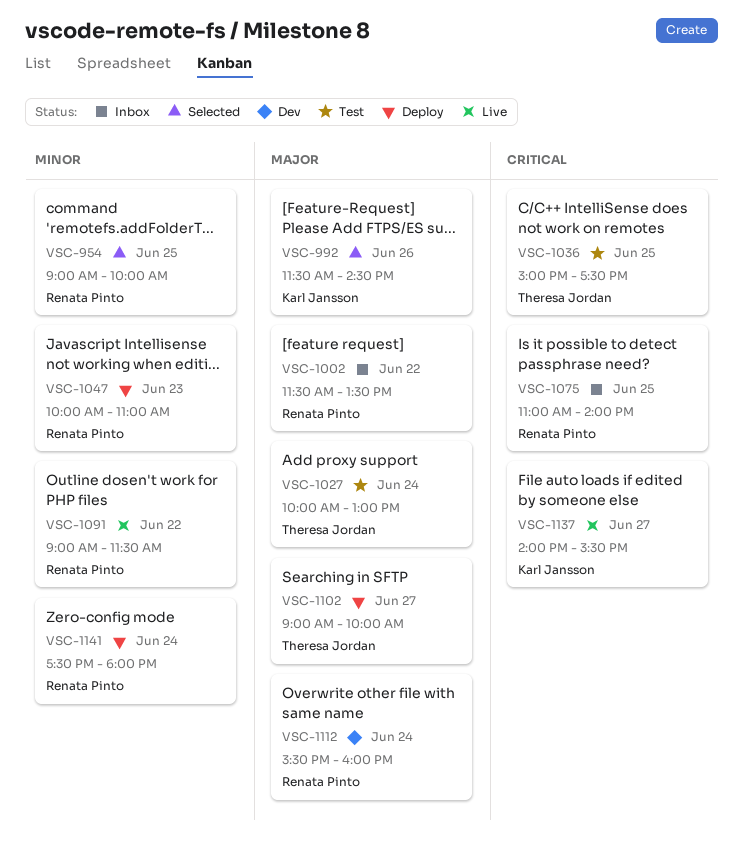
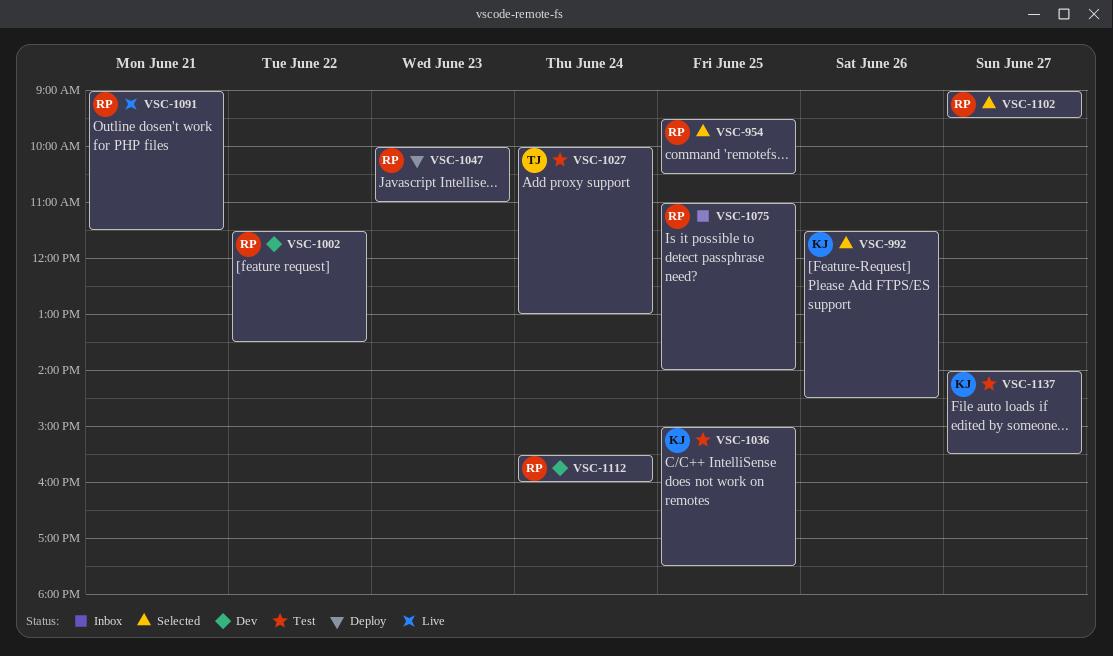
VSC-954, begins: 09:00 -> 09:30
VSC-954, ends: 10:00 -> 10:30
VSC-1002, status: Inbox -> Dev
VSC-1036, owner: Theresa Jordan -> Karl Jansson
VSC-1091, day: Jun 22 -> Jun 21
VSC-1102, status: Deploy -> Selected
VSC-1102, owner: Theresa Jordan -> Renata Pinto
VSC-1102, ends: 10:00 -> 09:30
VSC-1137, status: Live -> Test
VSC-1141: present -> none

